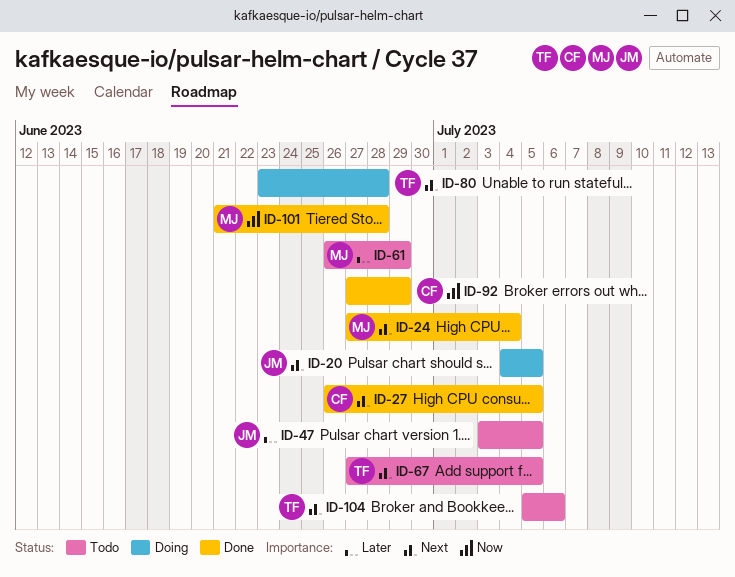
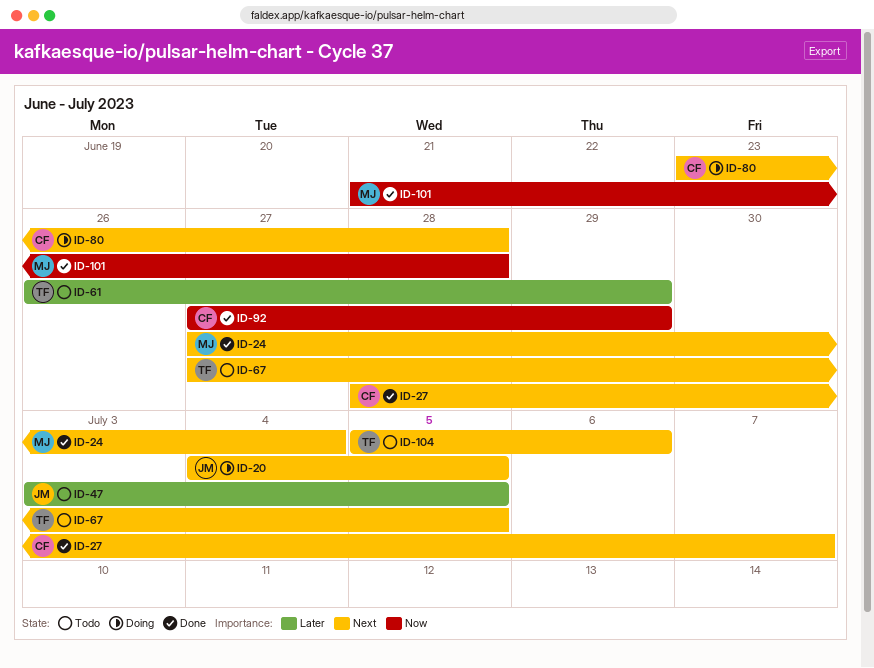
ID-27, start: Jun 26 -> Jun 28
ID-27, due: Jul 5 -> Jul 7
ID-61, owner: MJ -> TF
ID-80, owner: TF -> CF

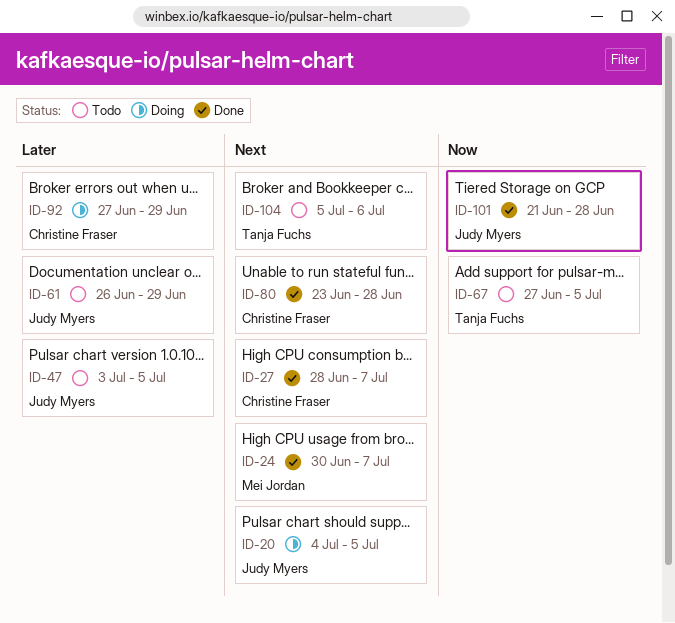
ID-24, start: Jun 27 -> Jun 30
ID-24, due: Jul 4 -> Jul 7
ID-61, owner: Tanja Fuchs -> Judy Myers
ID-67, priority: Next -> Now
ID-80, status: Doing -> Done
ID-92, status: Done -> Doing
ID-92, priority: Now -> Later
ID-101, owner: Mei Jordan -> Judy Myers

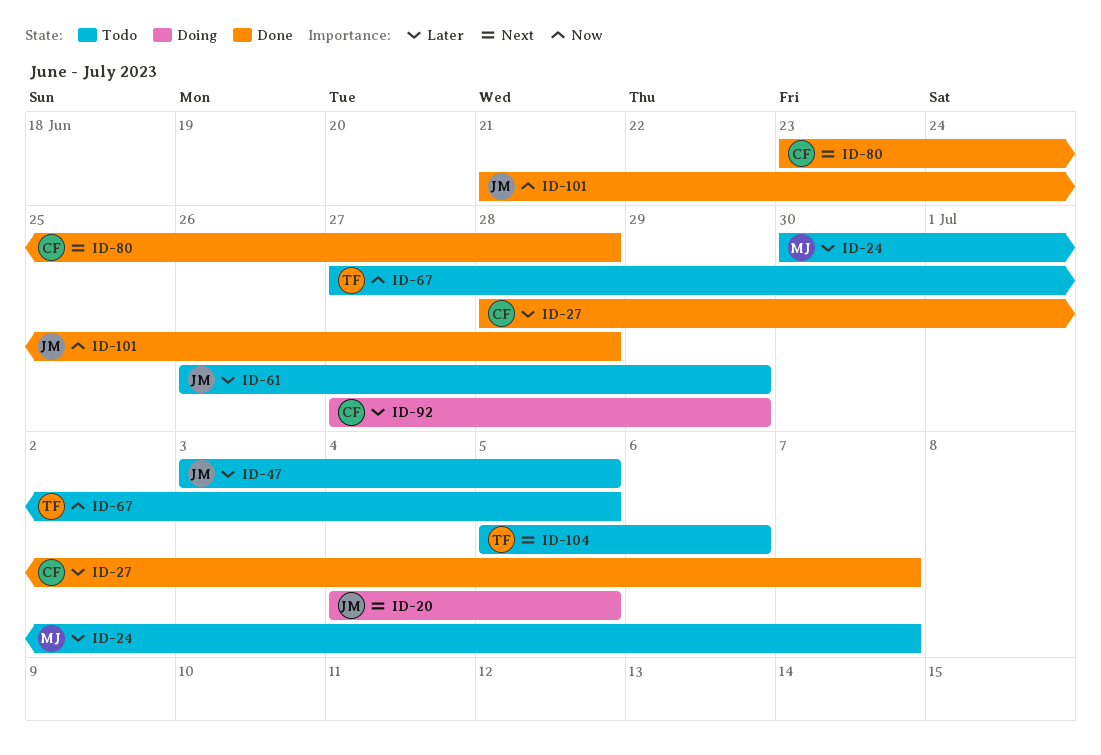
ID-24, status: Done -> Todo
ID-24, priority: Next -> Later
ID-27, priority: Next -> Later

